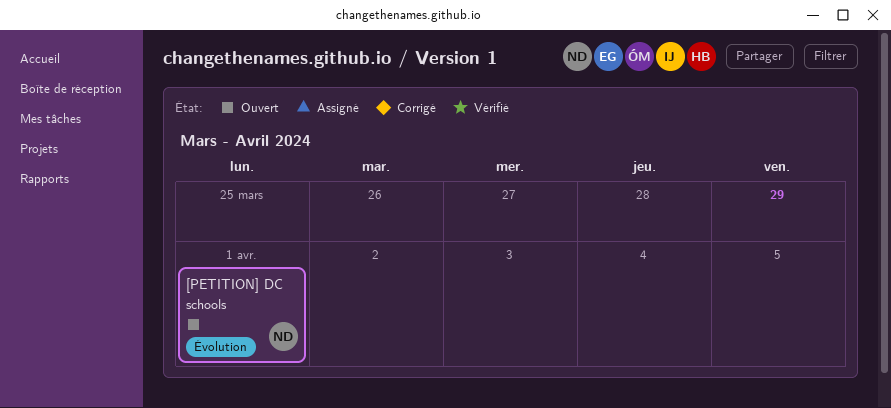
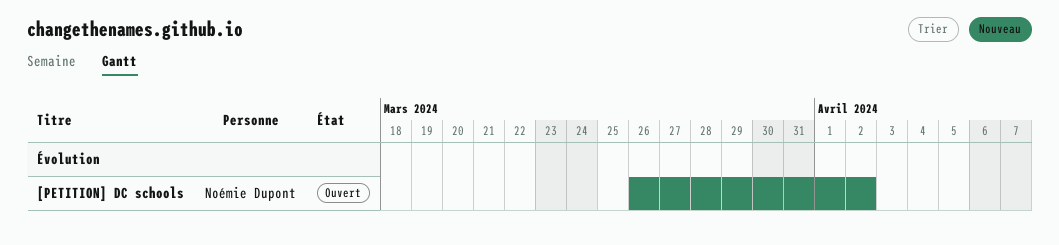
[PETITION] DC schools, due: Apr 1 -> Apr 2

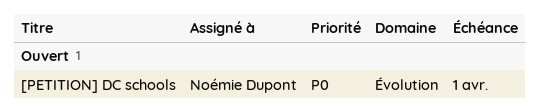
[PETITION] DC schools, due: Apr 2 -> Apr 1

